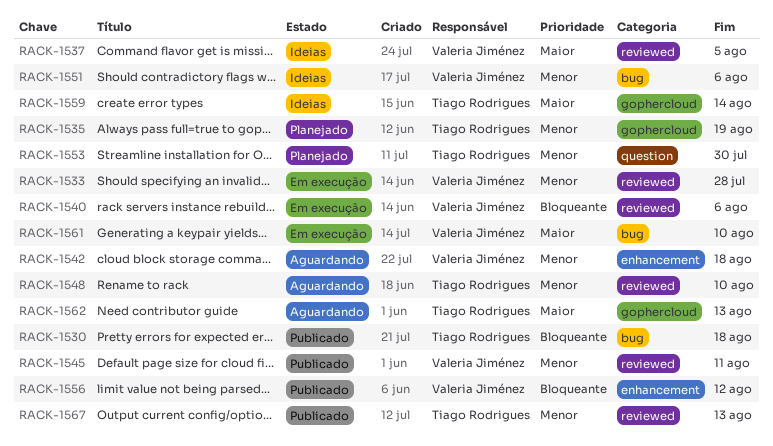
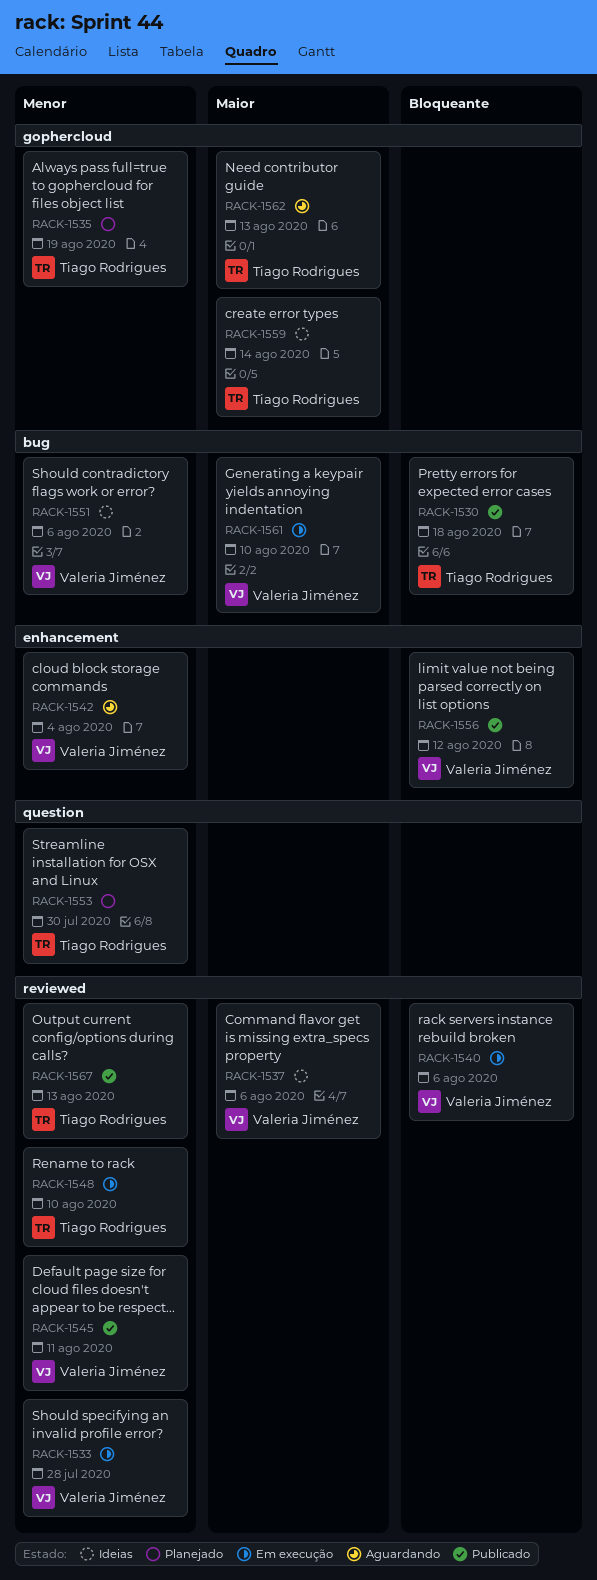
RACK-1537, due: Aug 5 -> Aug 6
RACK-1542, due: Aug 18 -> Aug 4
RACK-1548, status: Aguardando -> Em execução

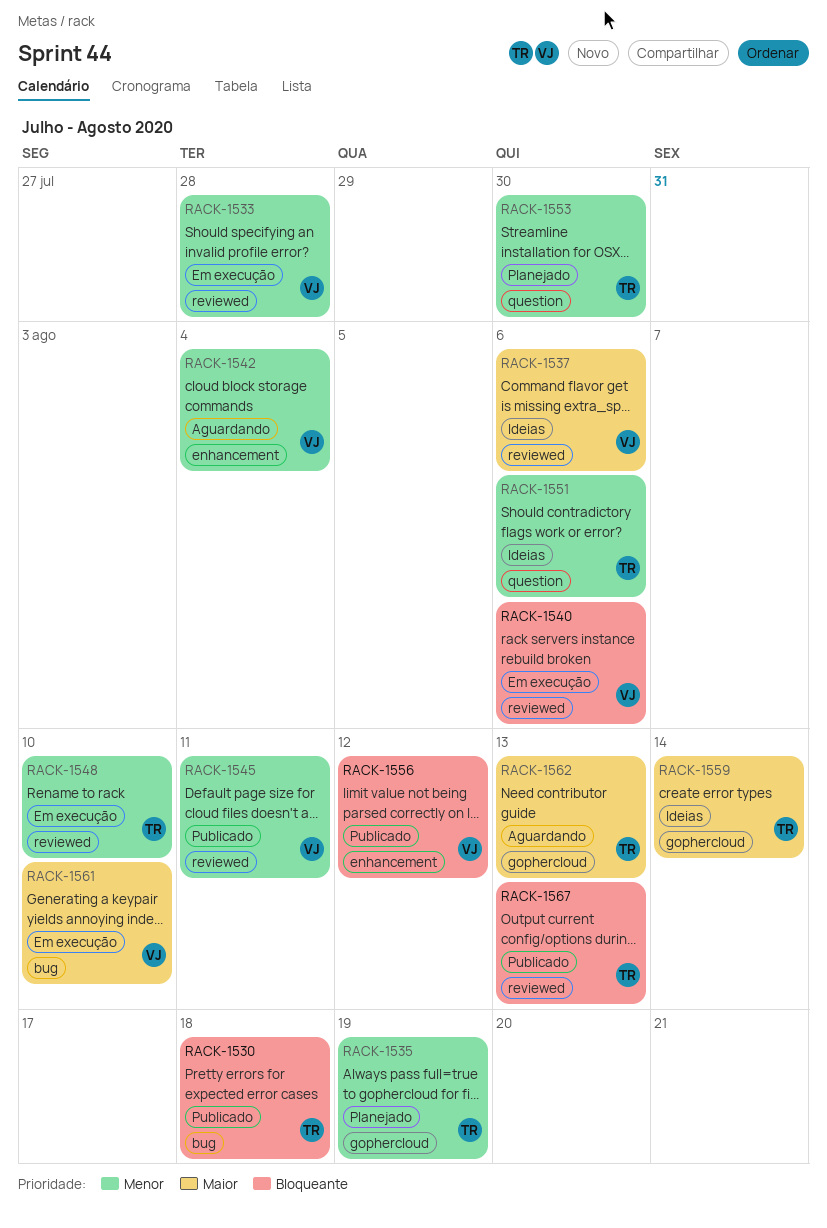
RACK-1551, owner: Valeria Jiménez -> Tiago Rodrigues
RACK-1551, label: bug -> question
RACK-1567, priority: Menor -> Bloqueante

